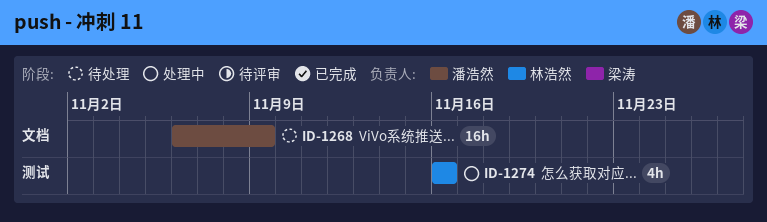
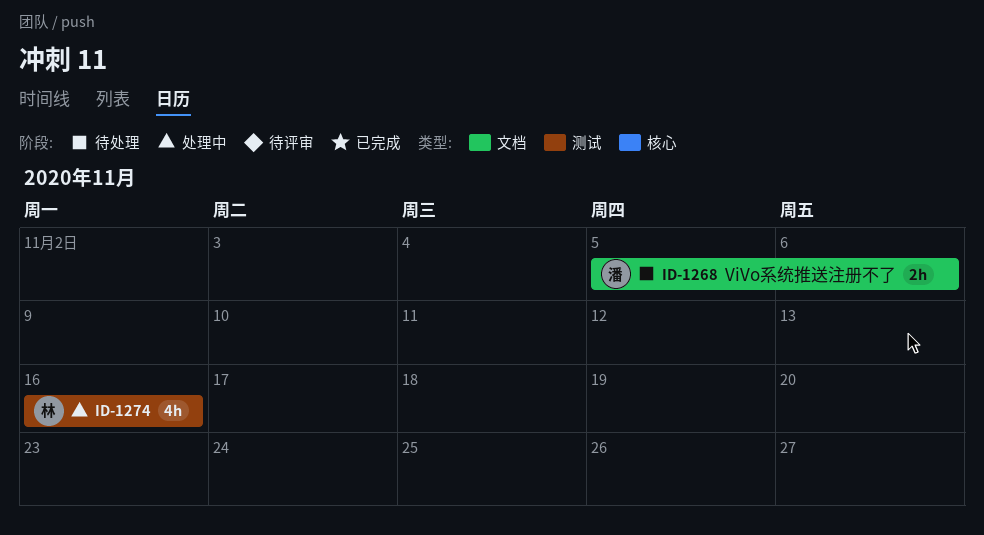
ID-1268, estimate: 16h -> 2h
ID-1268, start: Nov 6 -> Nov 5
ID-1268, due: Nov 9 -> Nov 6

